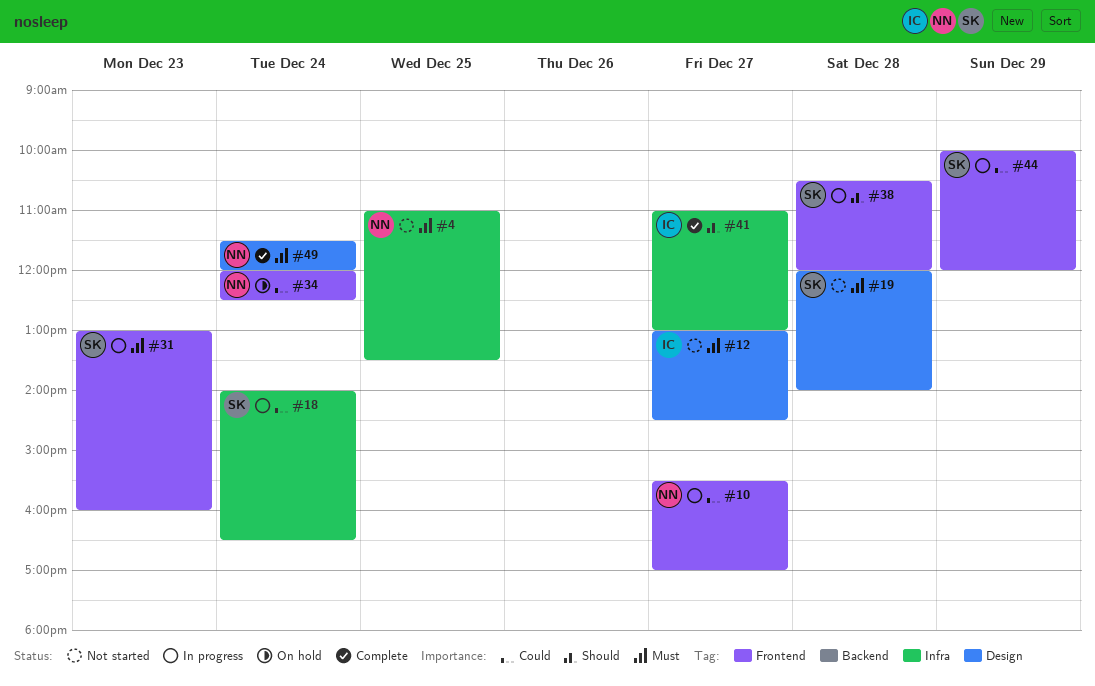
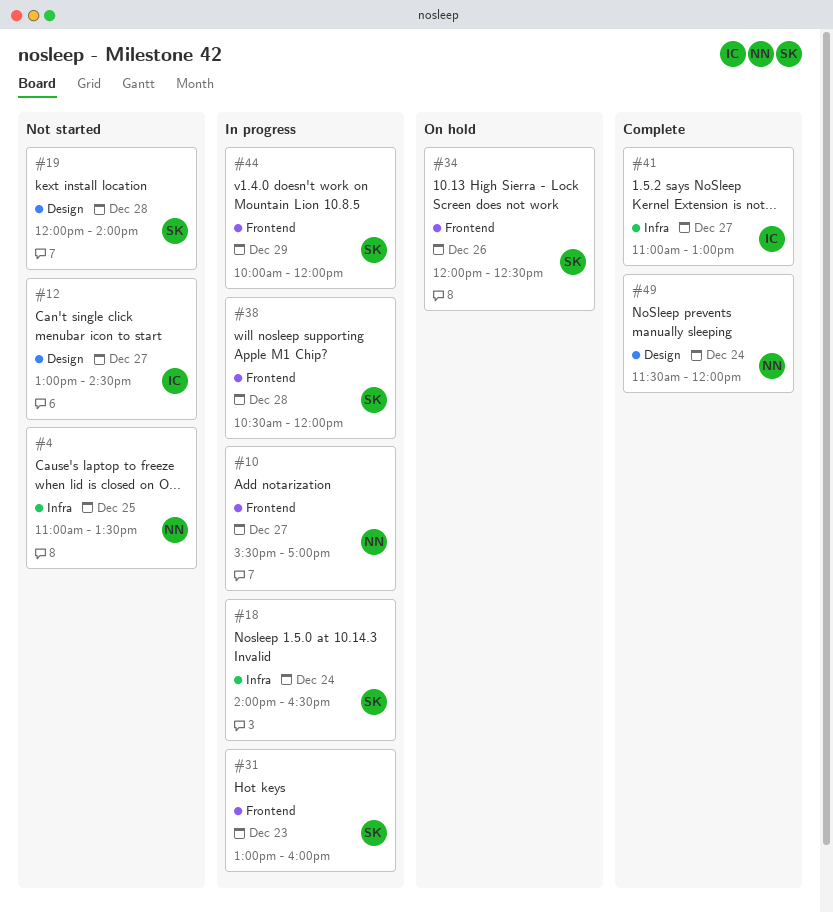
#34, owner: NN -> SK
#34, day: Dec 24 -> Dec 26

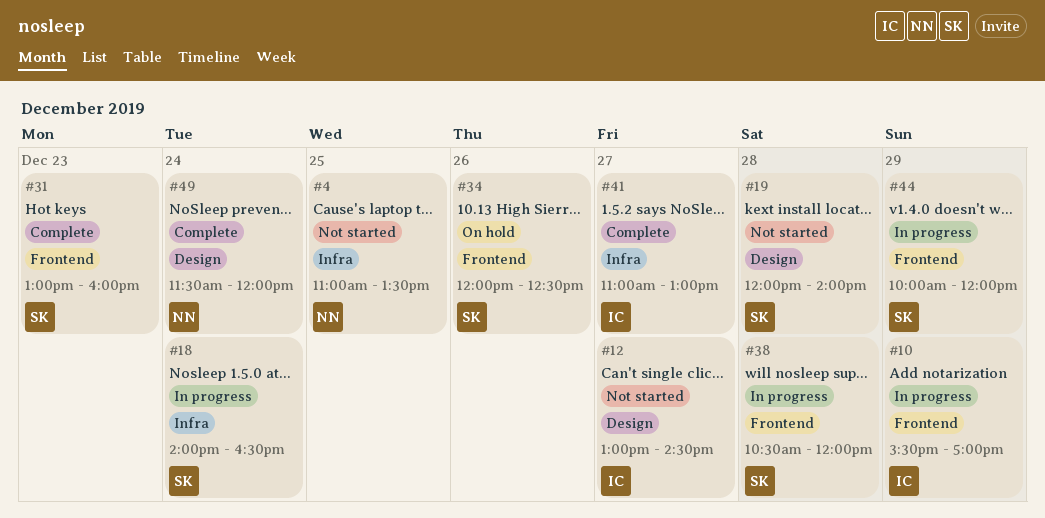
#10, owner: NN -> IC
#10, day: Dec 27 -> Dec 29
#31, status: In progress -> Complete

